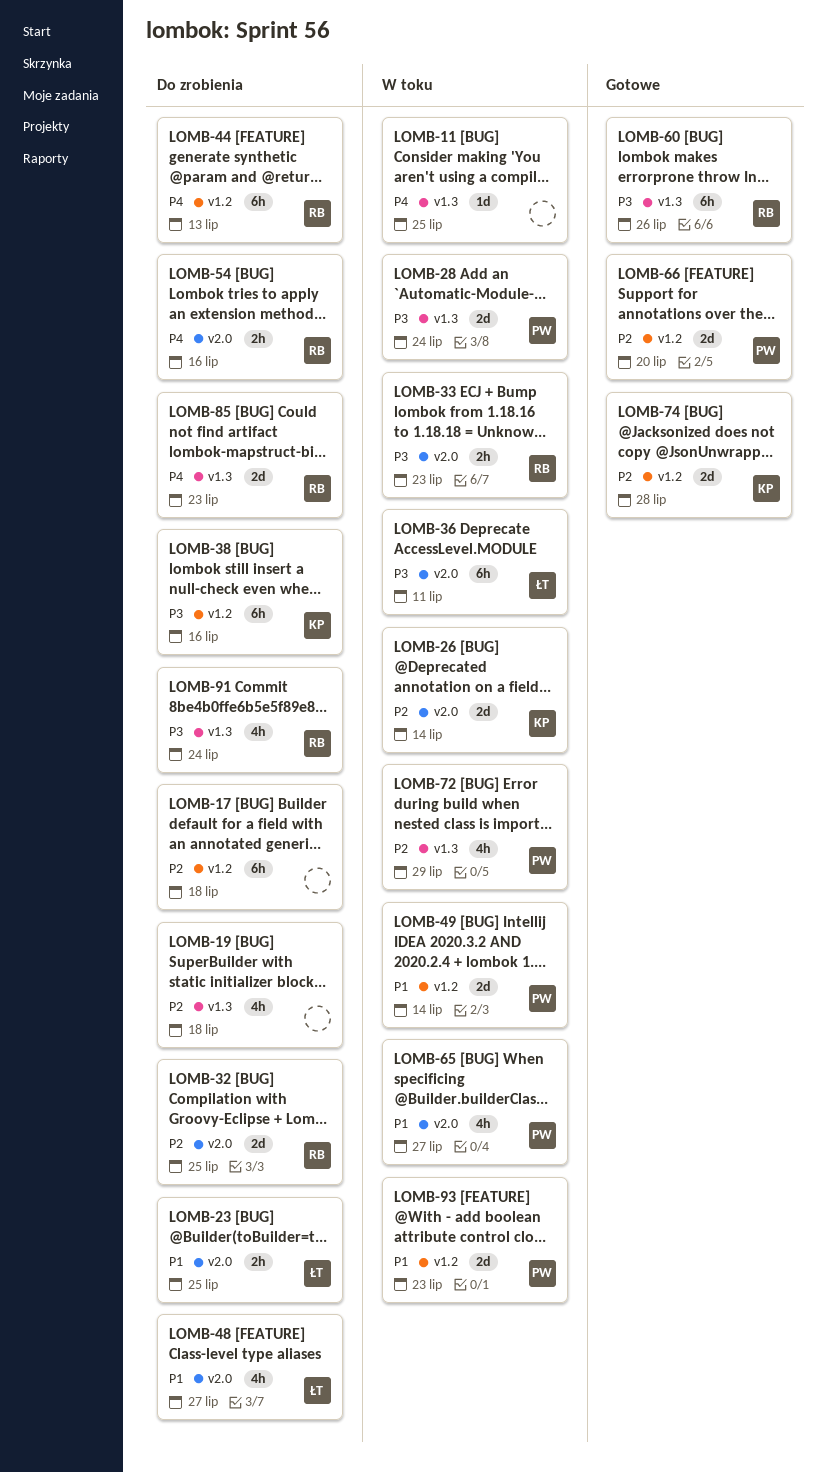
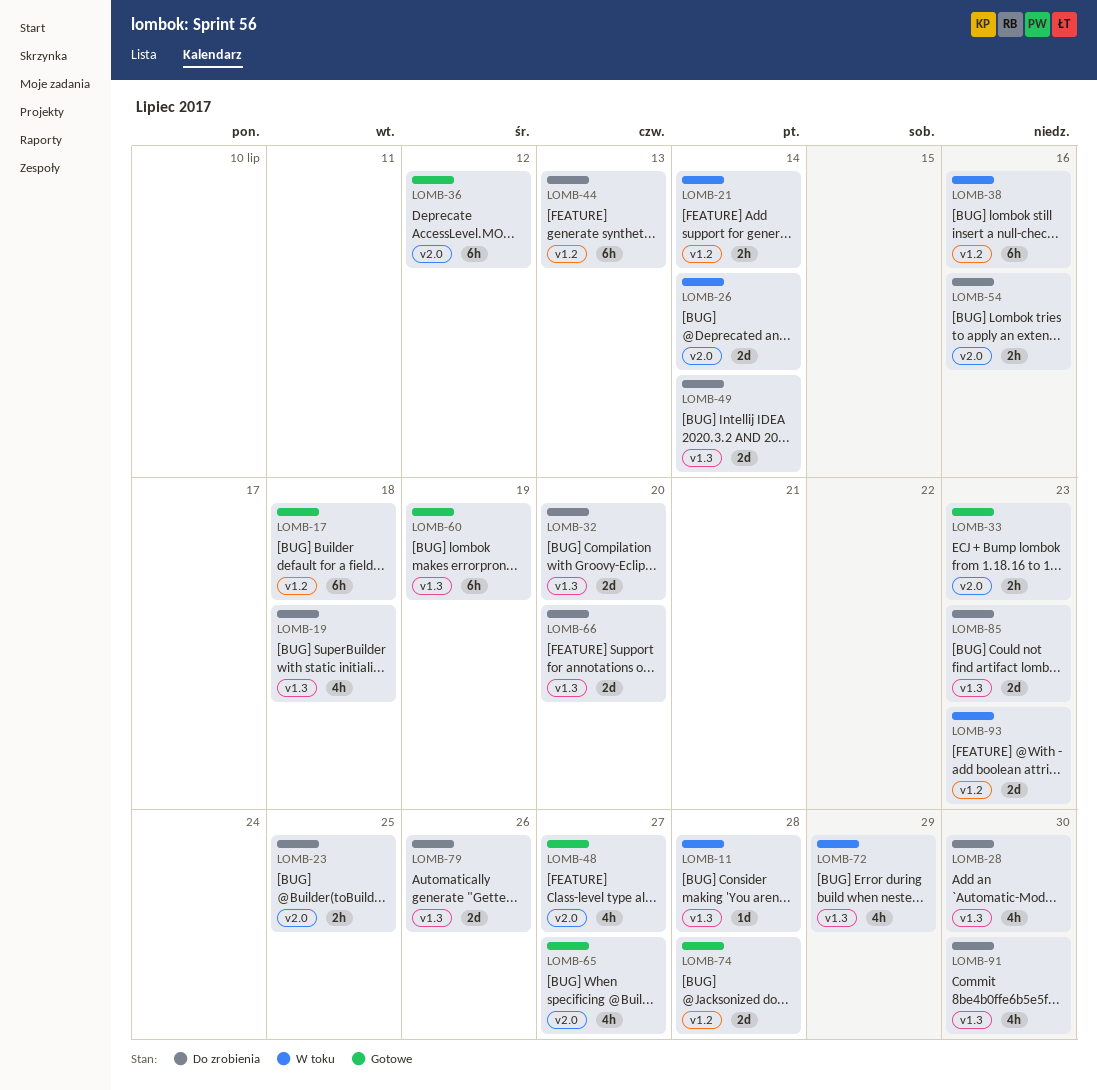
LOMB-11, due: Jul 25 -> Jul 28
LOMB-17, status: Do zrobienia -> Gotowe
LOMB-21: none -> present
LOMB-28, status: W toku -> Do zrobienia
LOMB-28, estimate: 2d -> 4h
LOMB-28, due: Jul 24 -> Jul 30
LOMB-32, label: v2.0 -> v1.3
LOMB-32, due: Jul 25 -> Jul 20
LOMB-33, status: W toku -> Gotowe
LOMB-36, status: W toku -> Gotowe
LOMB-36, due: Jul 11 -> Jul 12
LOMB-38, status: Do zrobienia -> W toku
LOMB-48, status: Do zrobienia -> Gotowe
LOMB-49, status: W toku -> Do zrobienia
LOMB-49, label: v1.2 -> v1.3
LOMB-60, due: Jul 26 -> Jul 19
LOMB-65, status: W toku -> Gotowe
LOMB-66, status: Gotowe -> Do zrobienia
LOMB-66, label: v1.2 -> v1.3
LOMB-79: none -> present
LOMB-91, due: Jul 24 -> Jul 30

